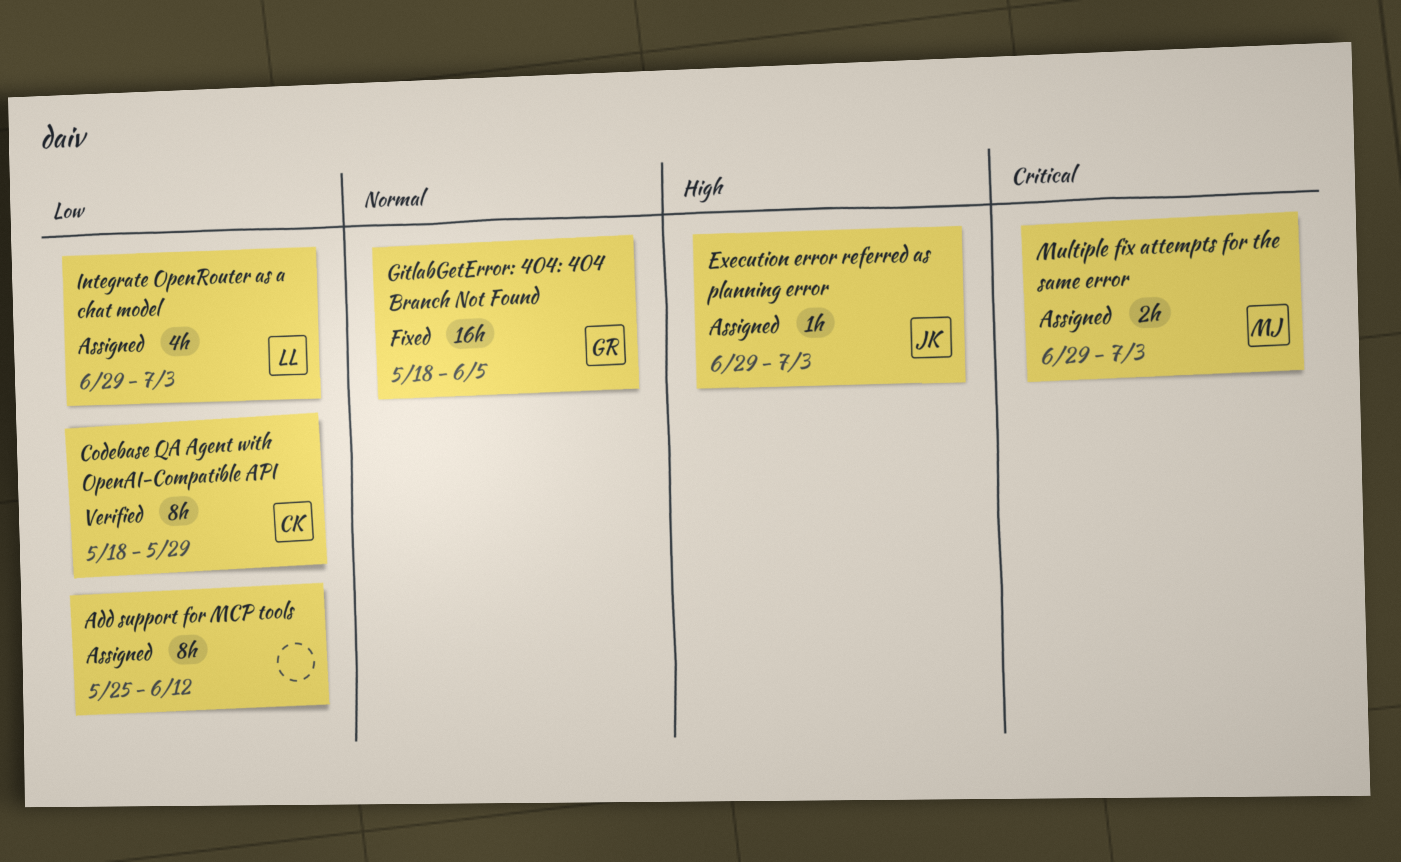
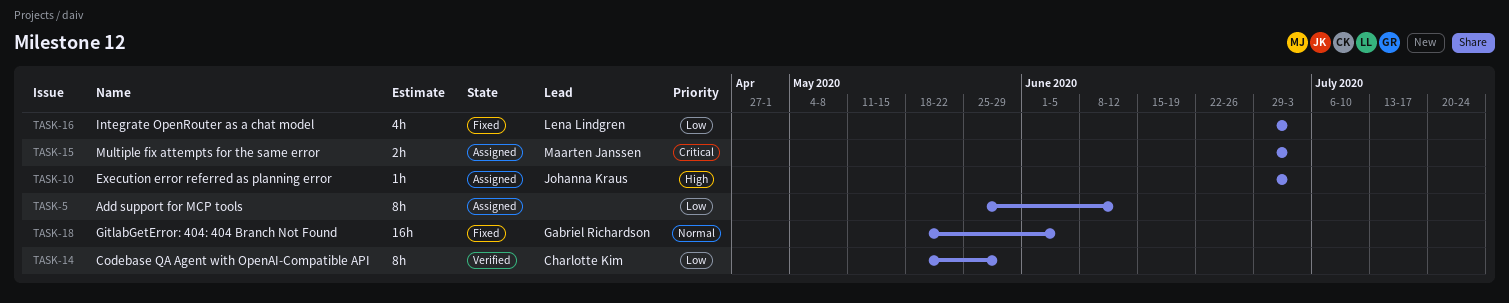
Integrate OpenRouter as a chat model, status: Assigned -> Fixed

